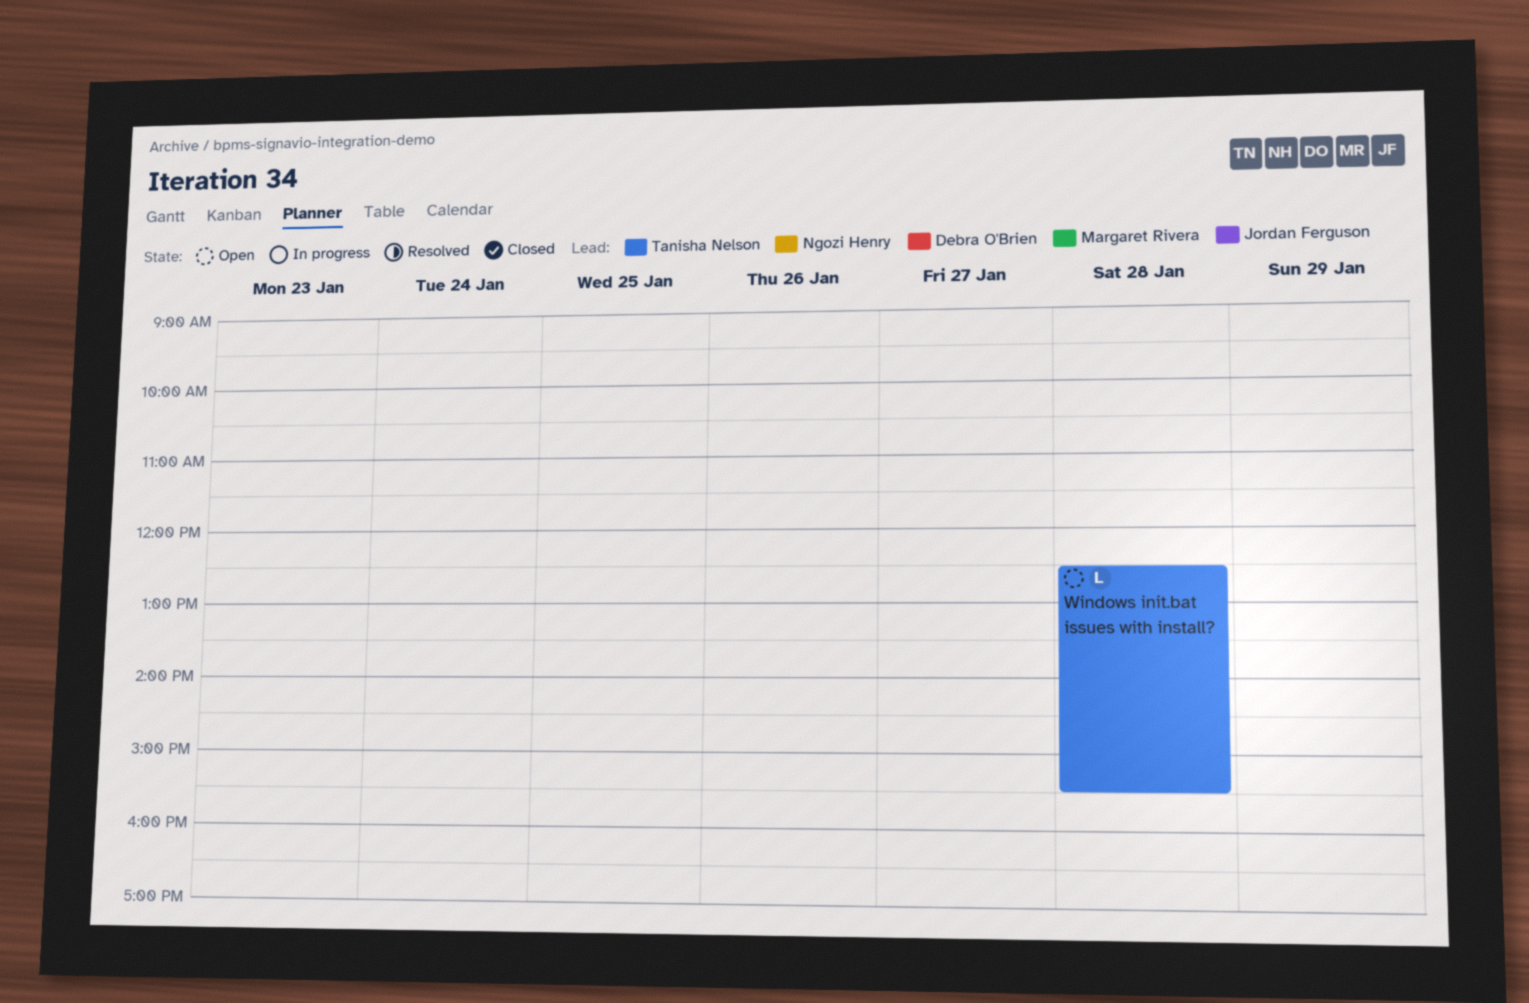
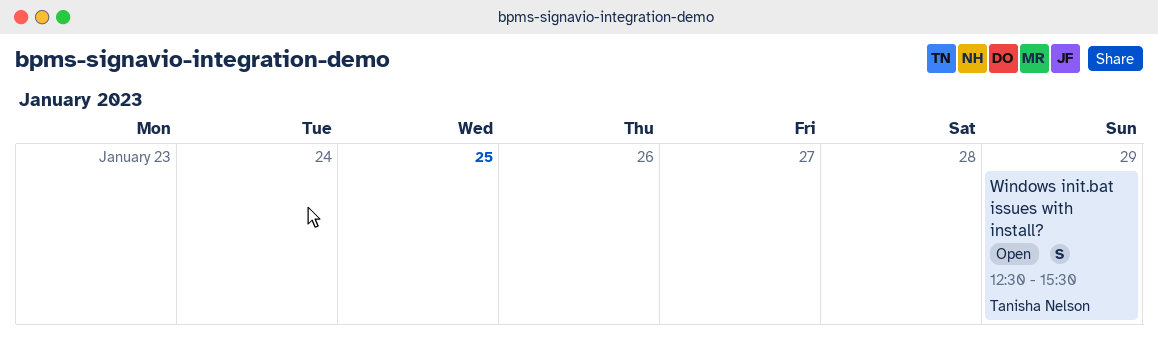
Windows init.bat issues with install?, estimate: L -> S
Windows init.bat issues with install?, day: Jan 28 -> Jan 29

